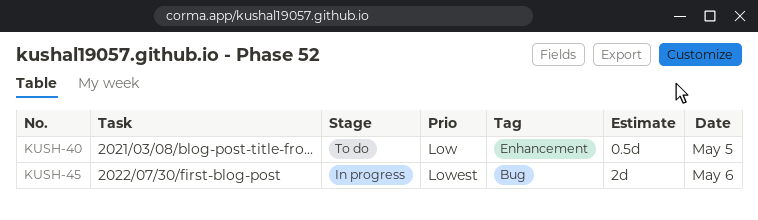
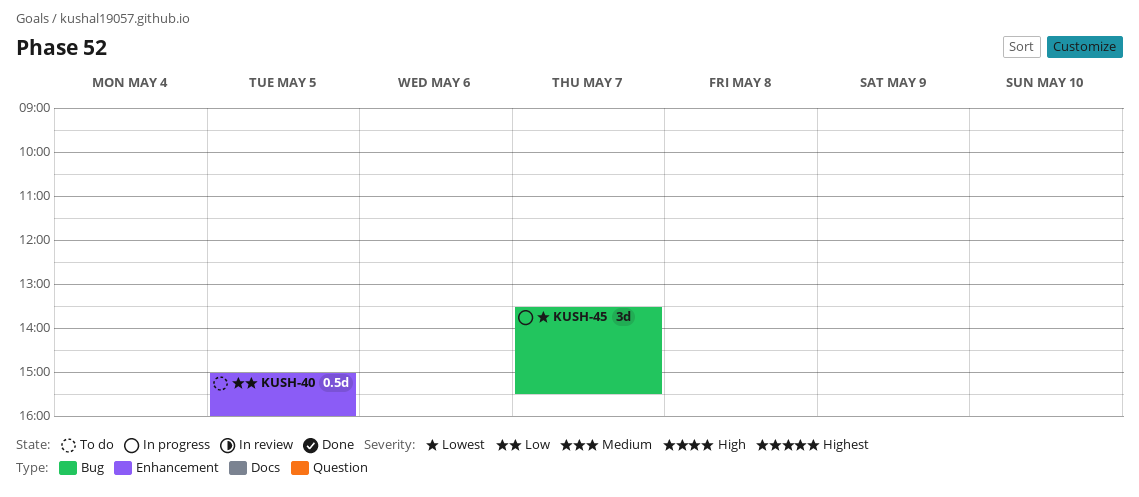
KUSH-45, estimate: 2d -> 3d
KUSH-45, day: May 6 -> May 7

